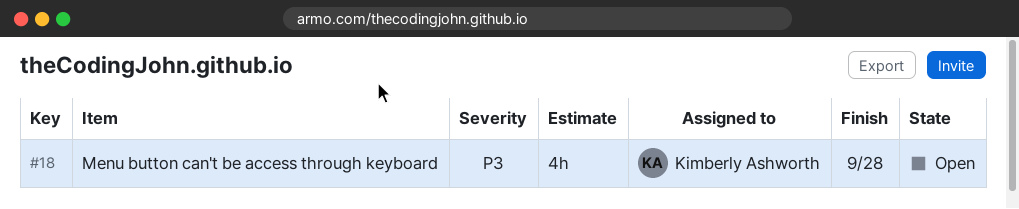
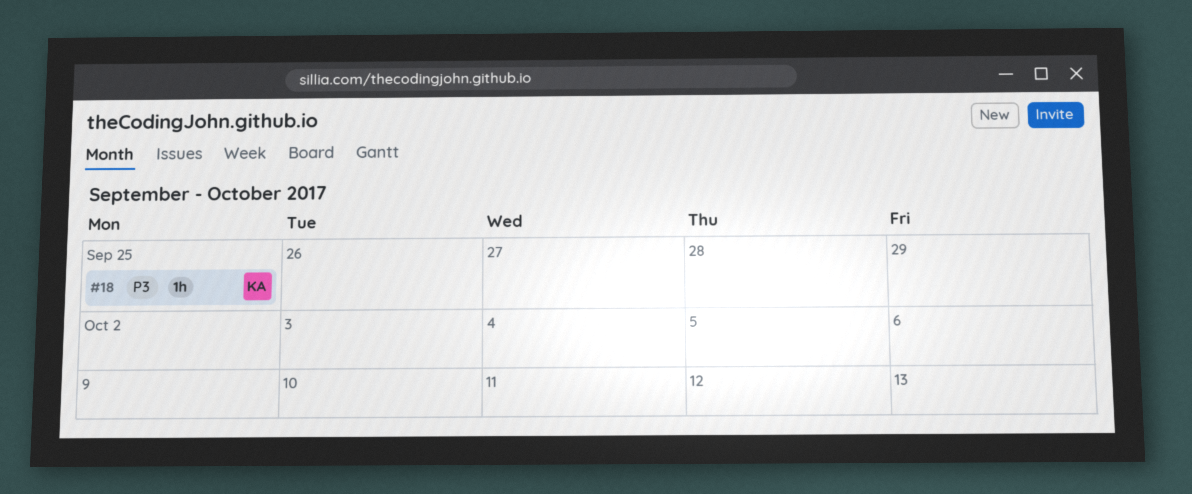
#18, estimate: 4h -> 1h
#18, due: Sep 28 -> Sep 25

